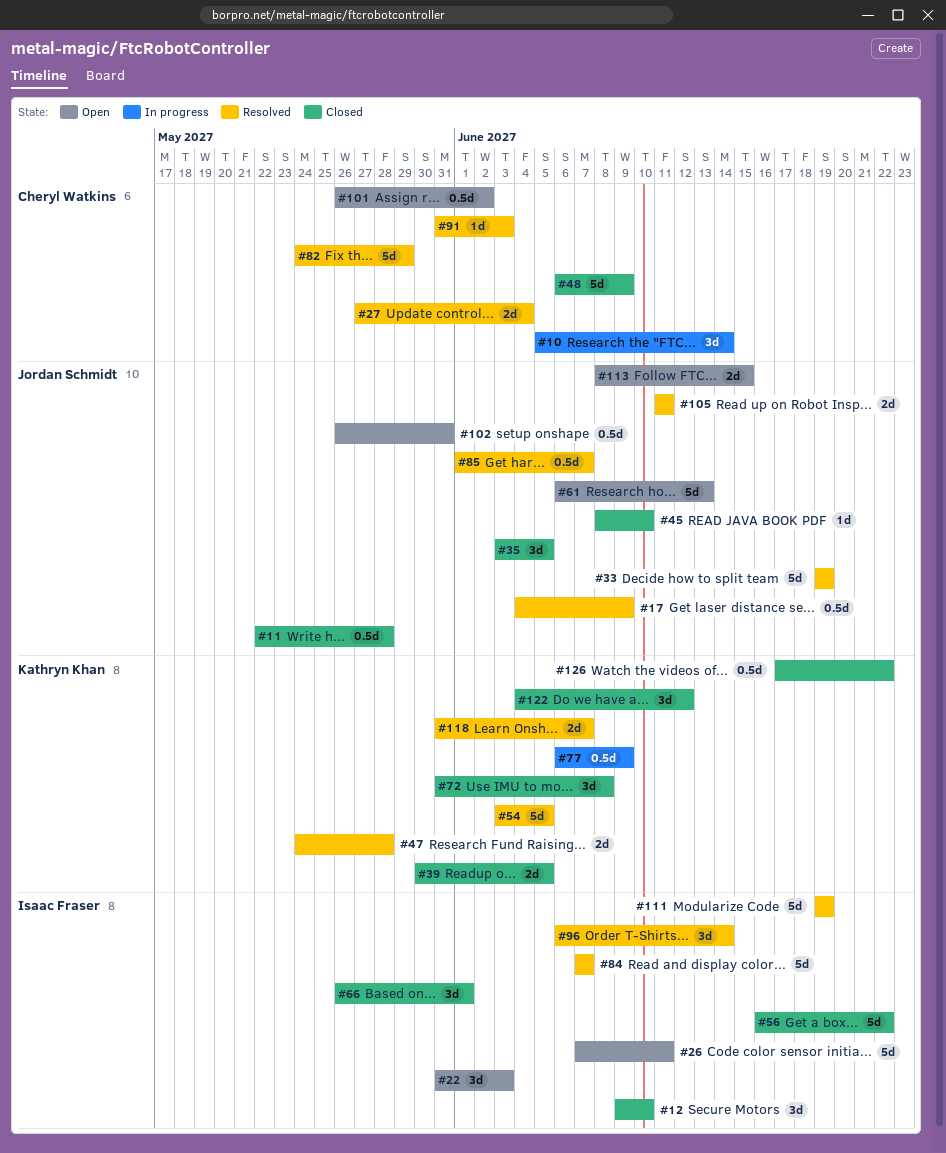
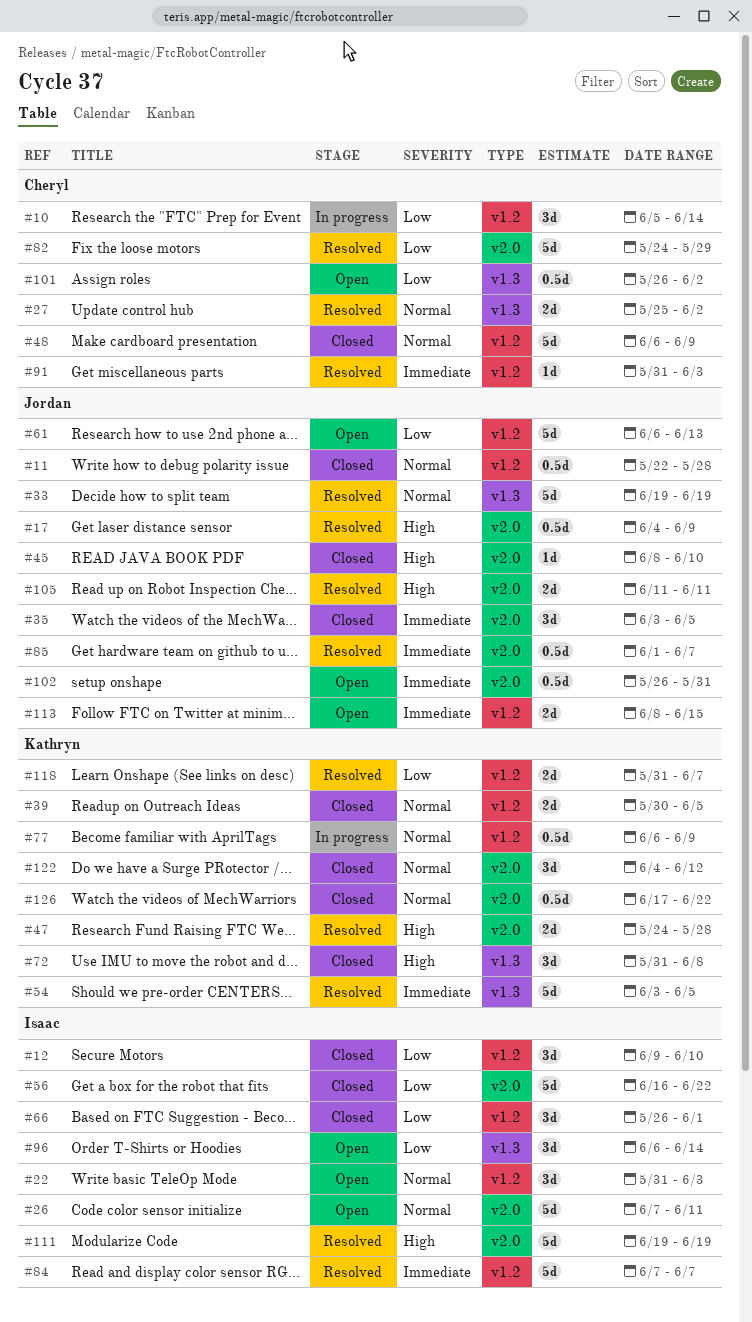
#27, start: May 27 -> May 25
#27, due: Jun 4 -> Jun 2
#96, status: Resolved -> Open

